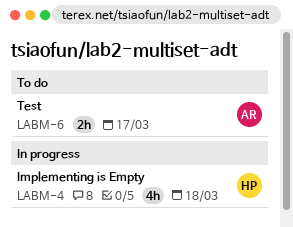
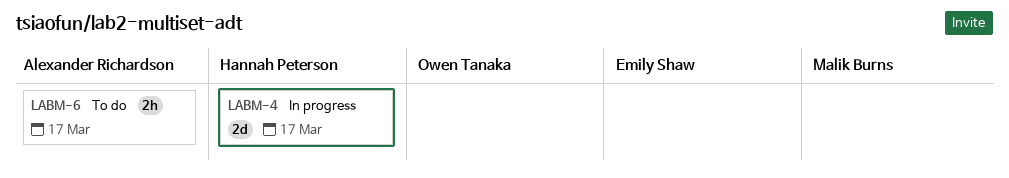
LABM-4, estimate: 4h -> 2d
LABM-4, due: Mar 18 -> Mar 17

